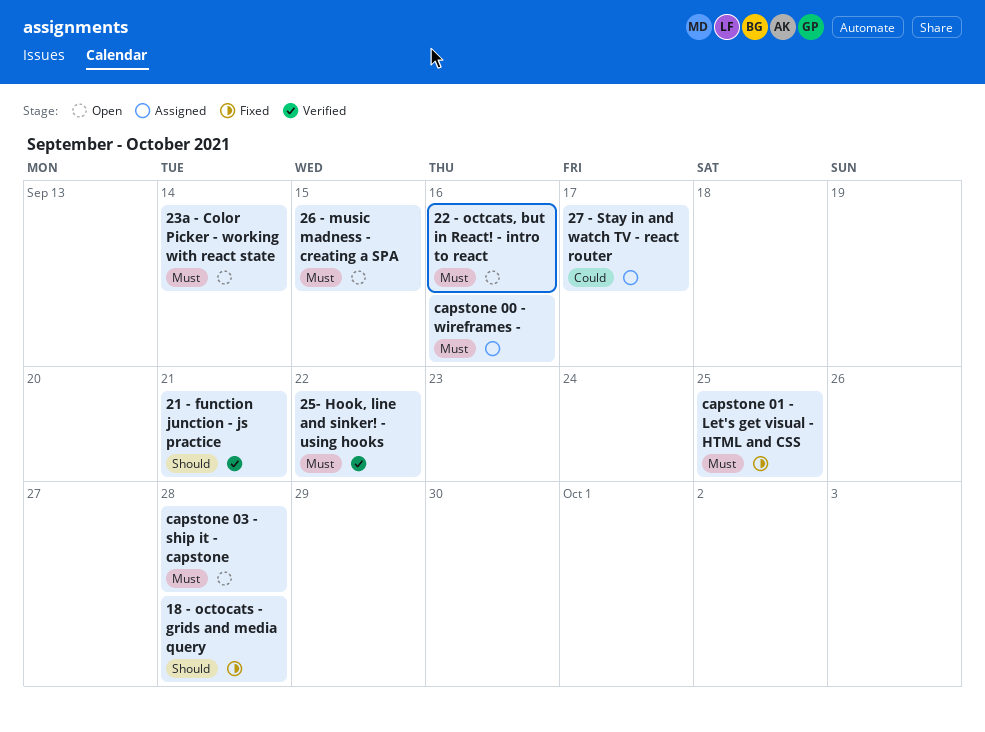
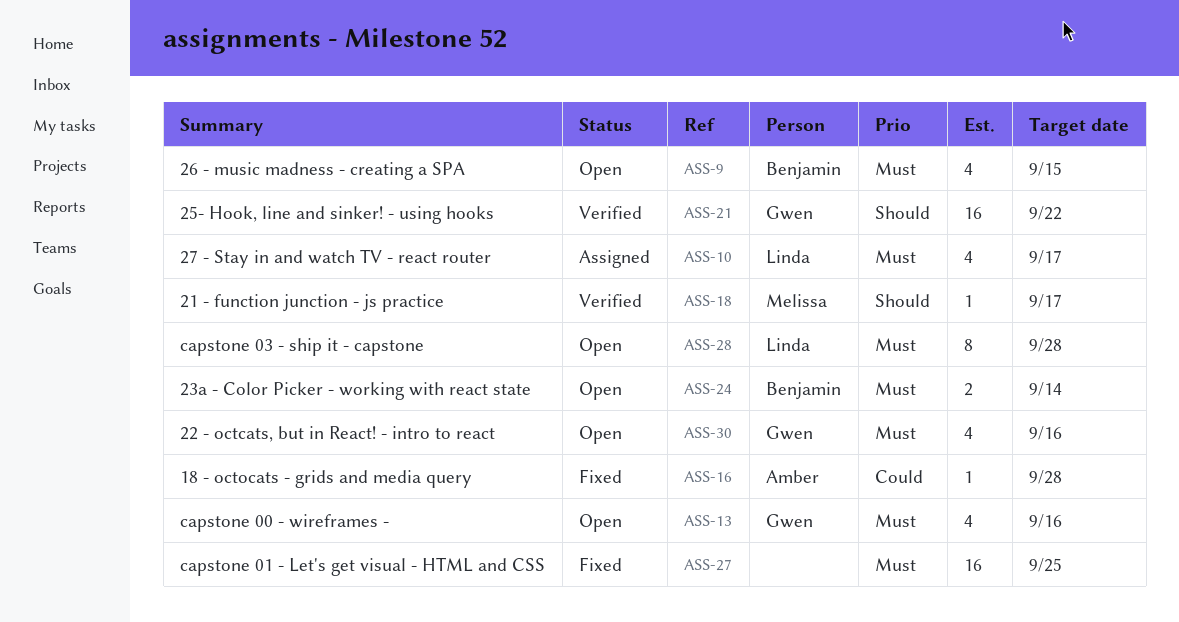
18 - octocats - grids and media query, priority: Should -> Could
21 - function junction - js practice, due: Sep 21 -> Sep 17
25- Hook, line and sinker! - using hooks, priority: Must -> Should
27 - Stay in and watch TV - react router, priority: Could -> Must
capstone 00 - wireframes -, status: Assigned -> Open

